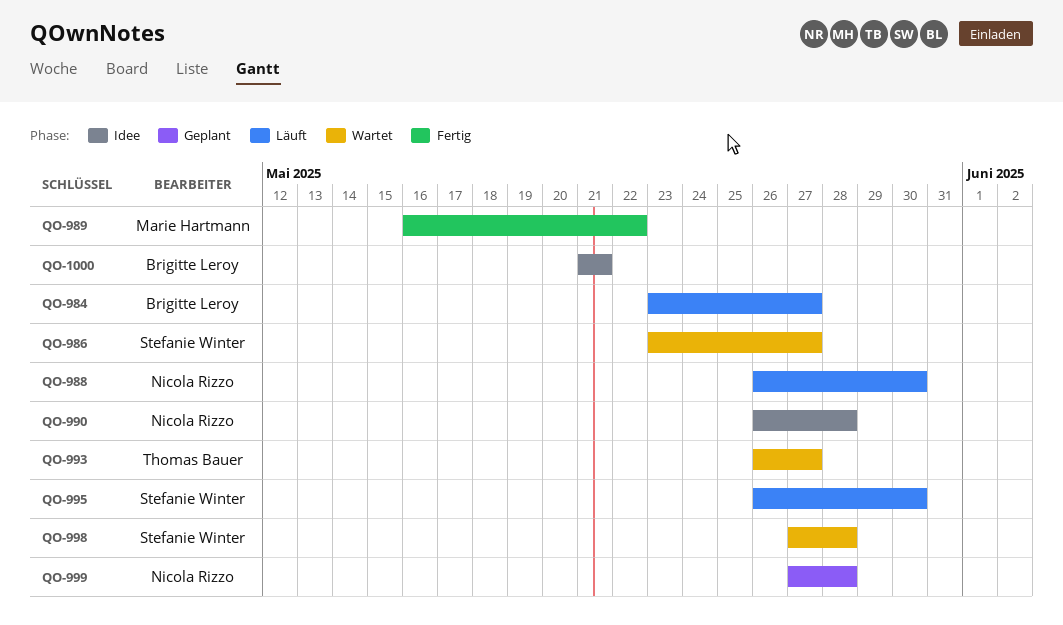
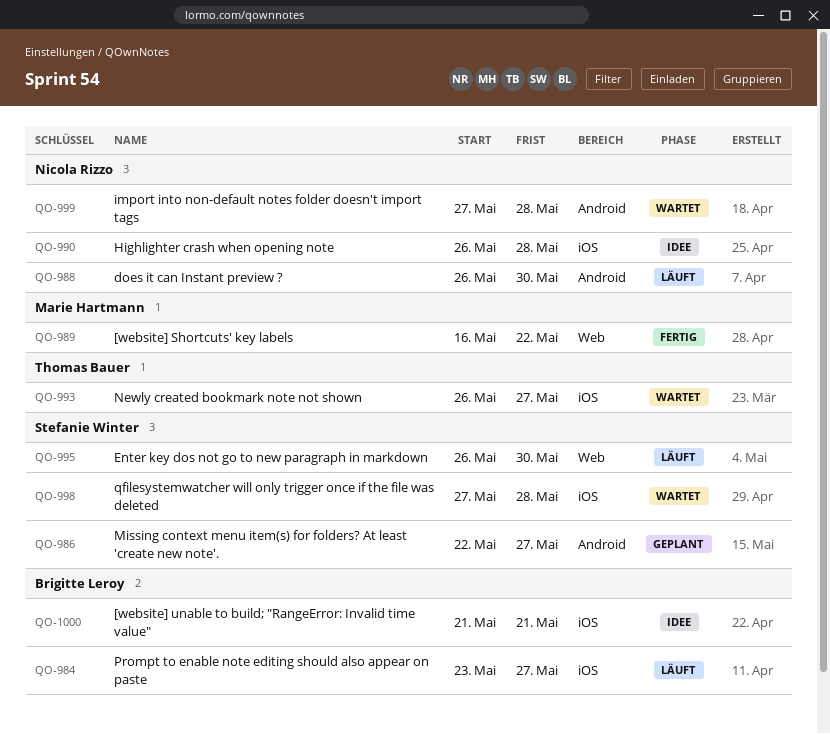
QO-986, status: Wartet -> Geplant
QO-986, start: May 23 -> May 22
QO-999, status: Geplant -> Wartet

